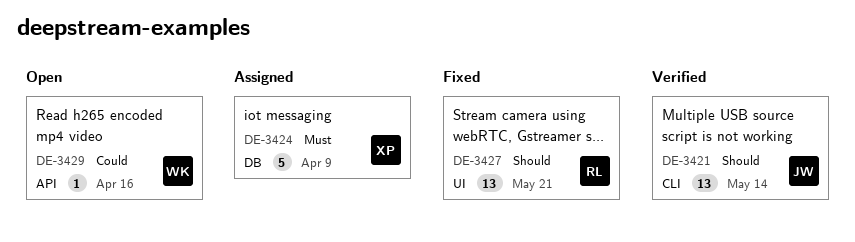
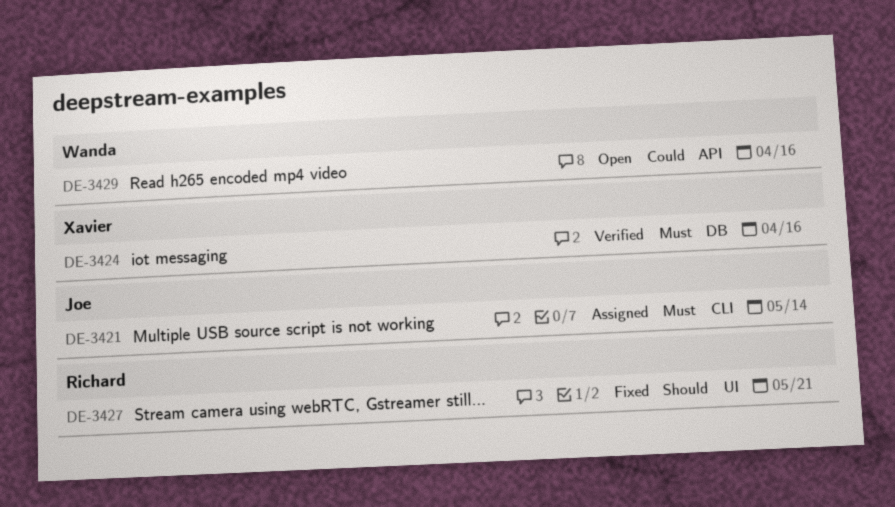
DE-3421, status: Verified -> Assigned
DE-3421, priority: Should -> Must
DE-3424, status: Assigned -> Verified
DE-3424, due: Apr 9 -> Apr 16

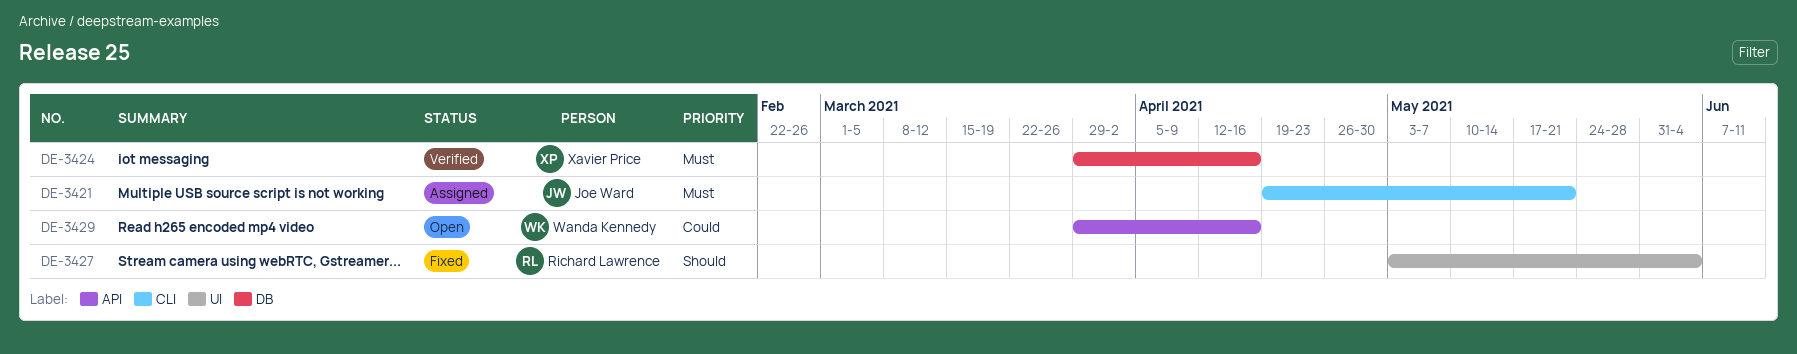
DE-3421, due: May 14 -> May 21
DE-3427, due: May 21 -> Jun 4

